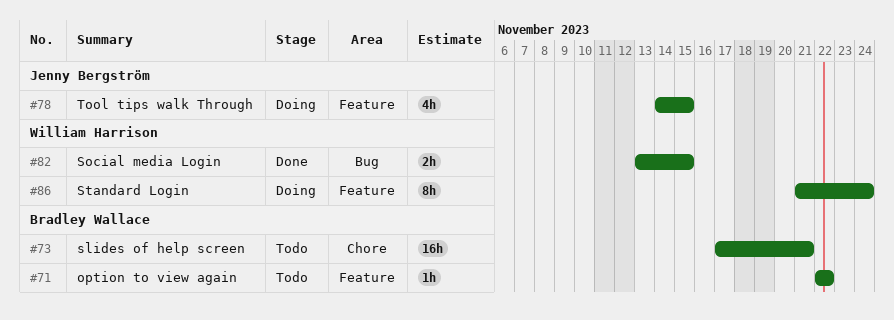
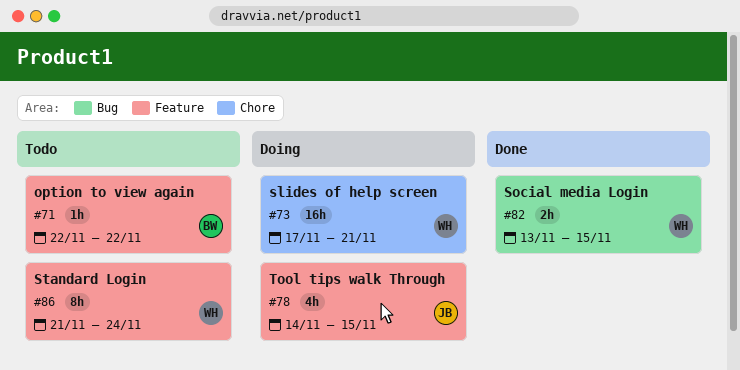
#73, status: Todo -> Doing
#73, owner: Bradley Wallace -> William Harrison
#86, status: Doing -> Todo

